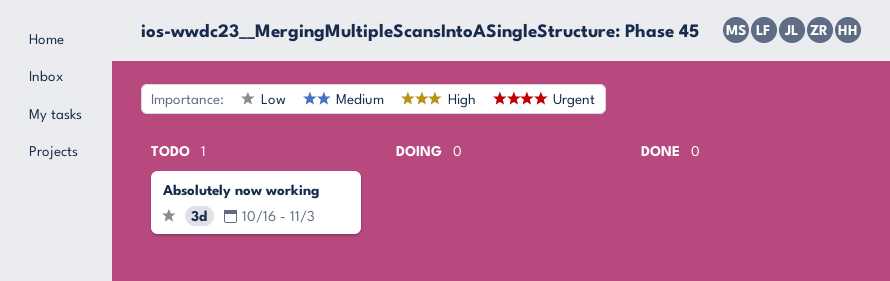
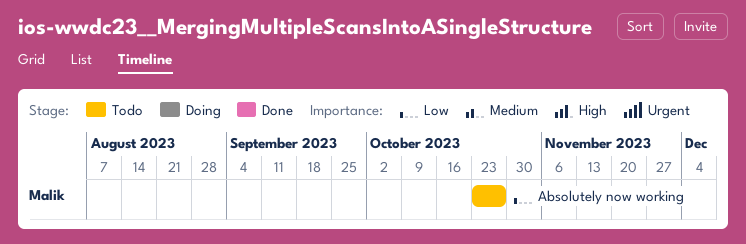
Absolutely now working, start: Oct 16 -> Oct 23
Absolutely now working, due: Nov 3 -> Oct 27

